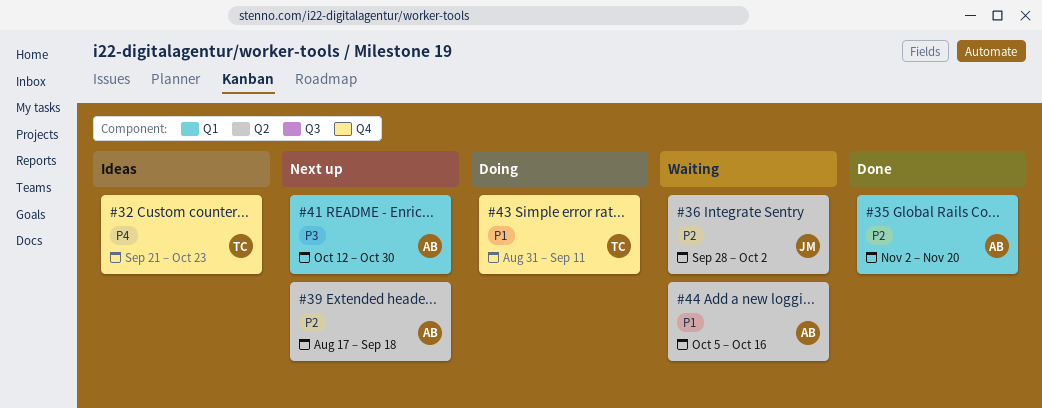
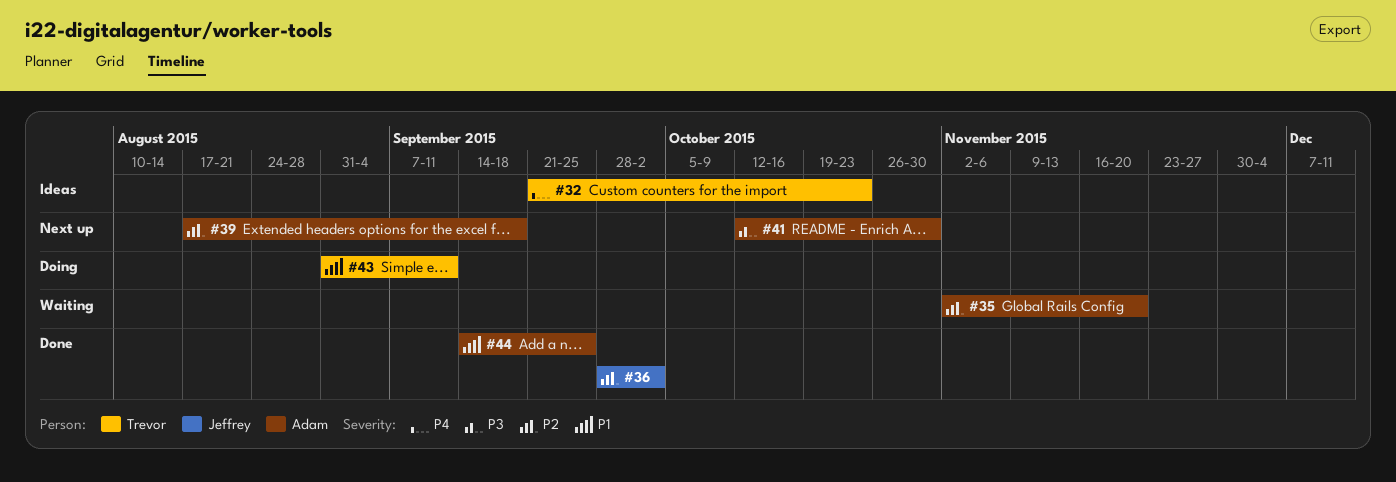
#35, status: Done -> Waiting
#36, status: Waiting -> Done
#44, status: Waiting -> Done
#44, start: Oct 5 -> Sep 14
#44, due: Oct 16 -> Sep 25

